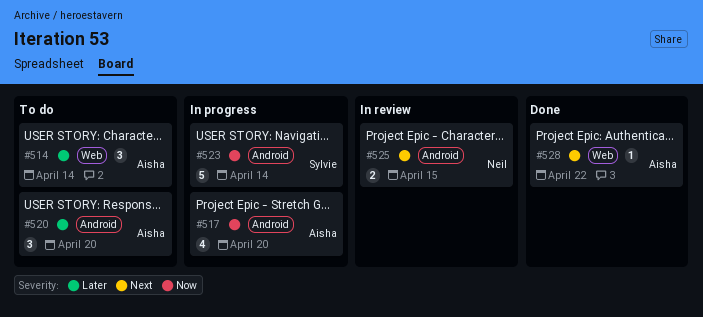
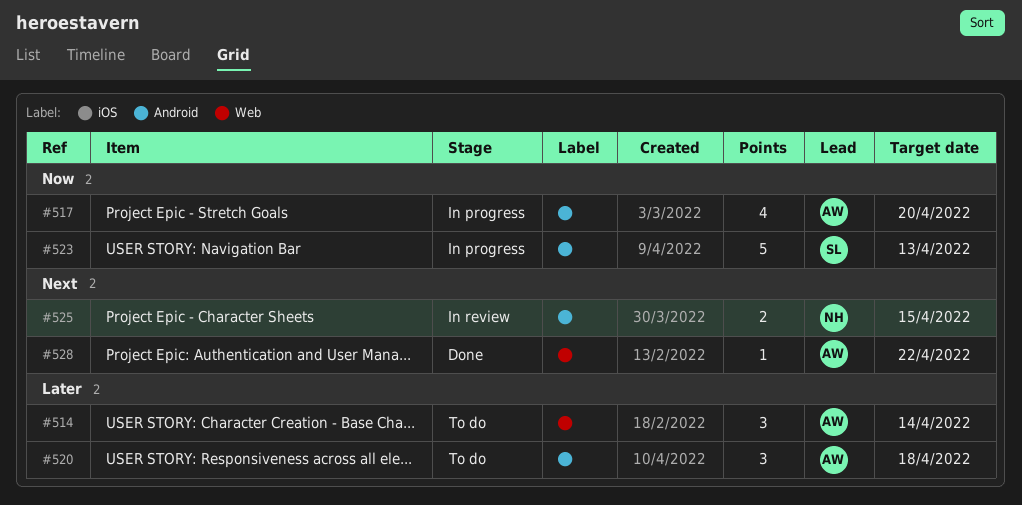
#520, due: Apr 20 -> Apr 18
#523, due: Apr 14 -> Apr 13

